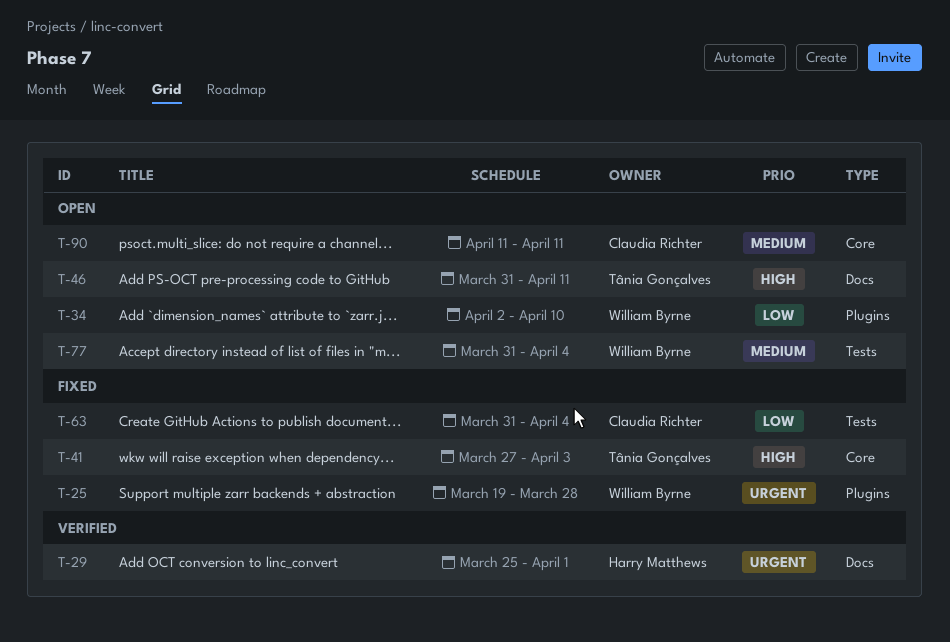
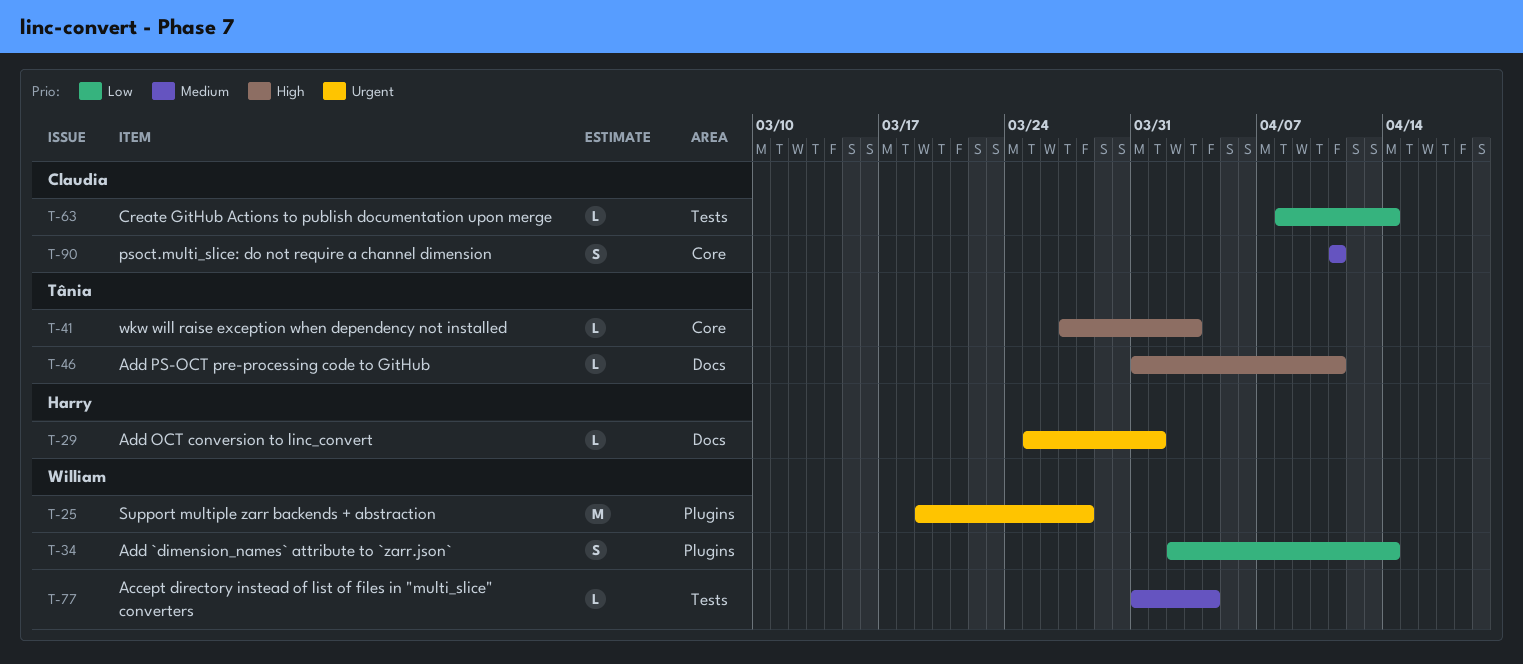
T-34, due: Apr 10 -> Apr 14
T-63, start: Mar 31 -> Apr 8
T-63, due: Apr 4 -> Apr 14

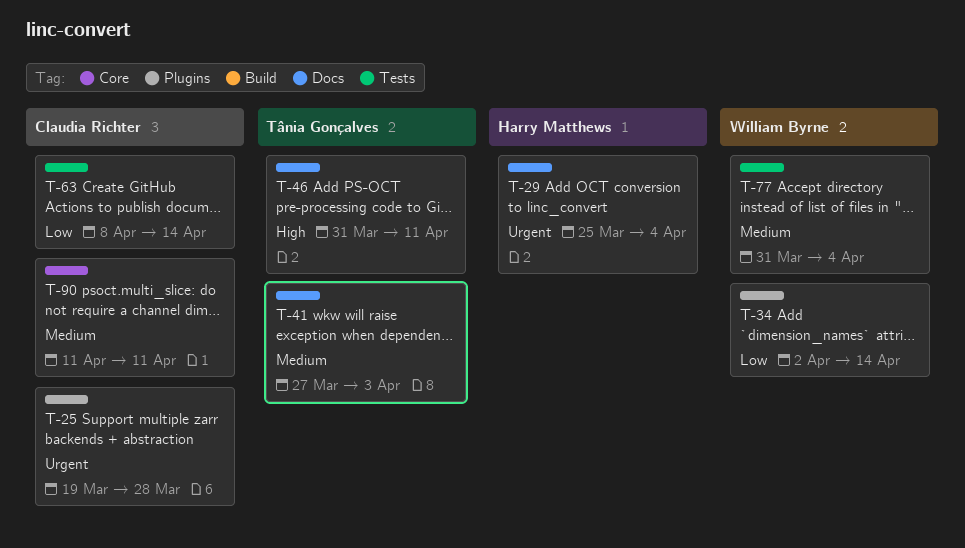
T-25, owner: William Byrne -> Claudia Richter
T-29, due: Apr 1 -> Apr 4
T-41, priority: High -> Medium
T-41, label: Core -> Docs

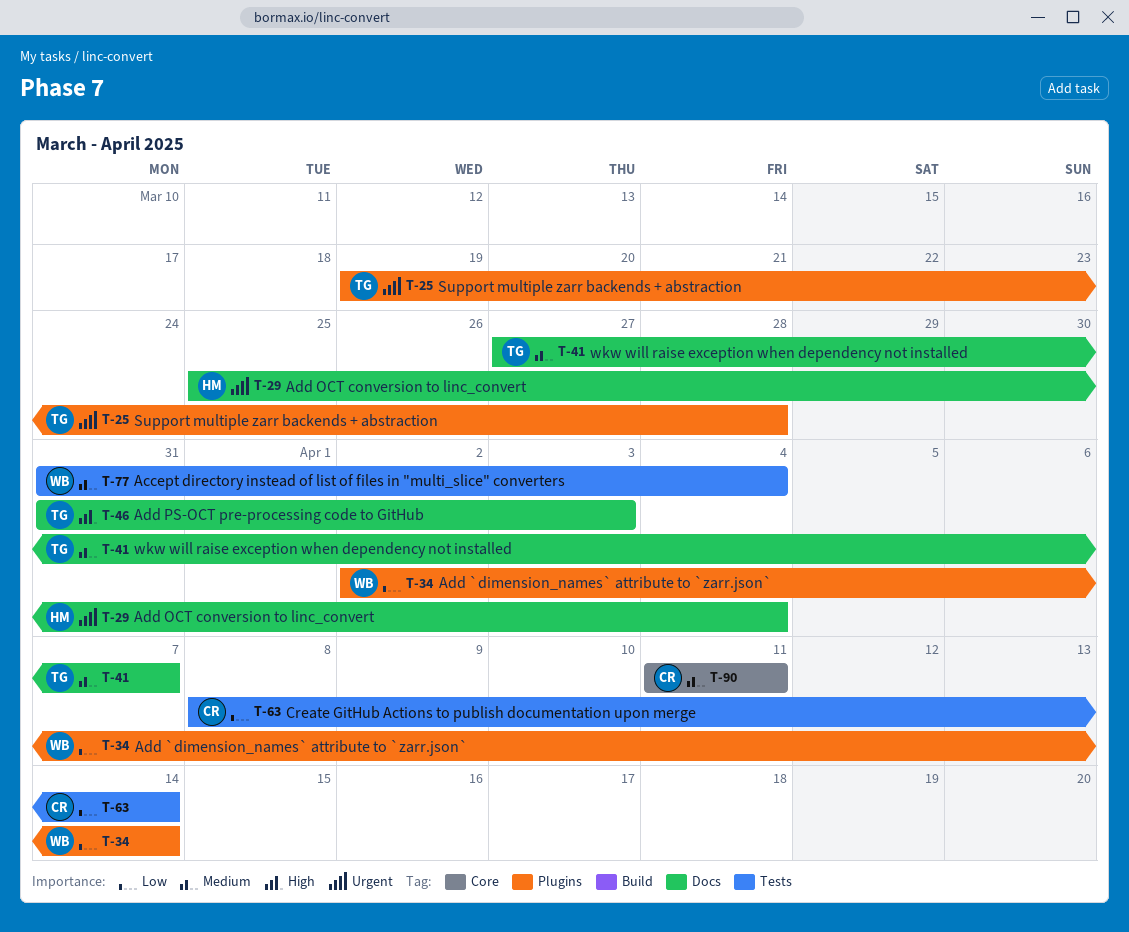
T-25, owner: Claudia Richter -> Tânia Gonçalves
T-41, due: Apr 3 -> Apr 7
T-46, due: Apr 11 -> Apr 3

